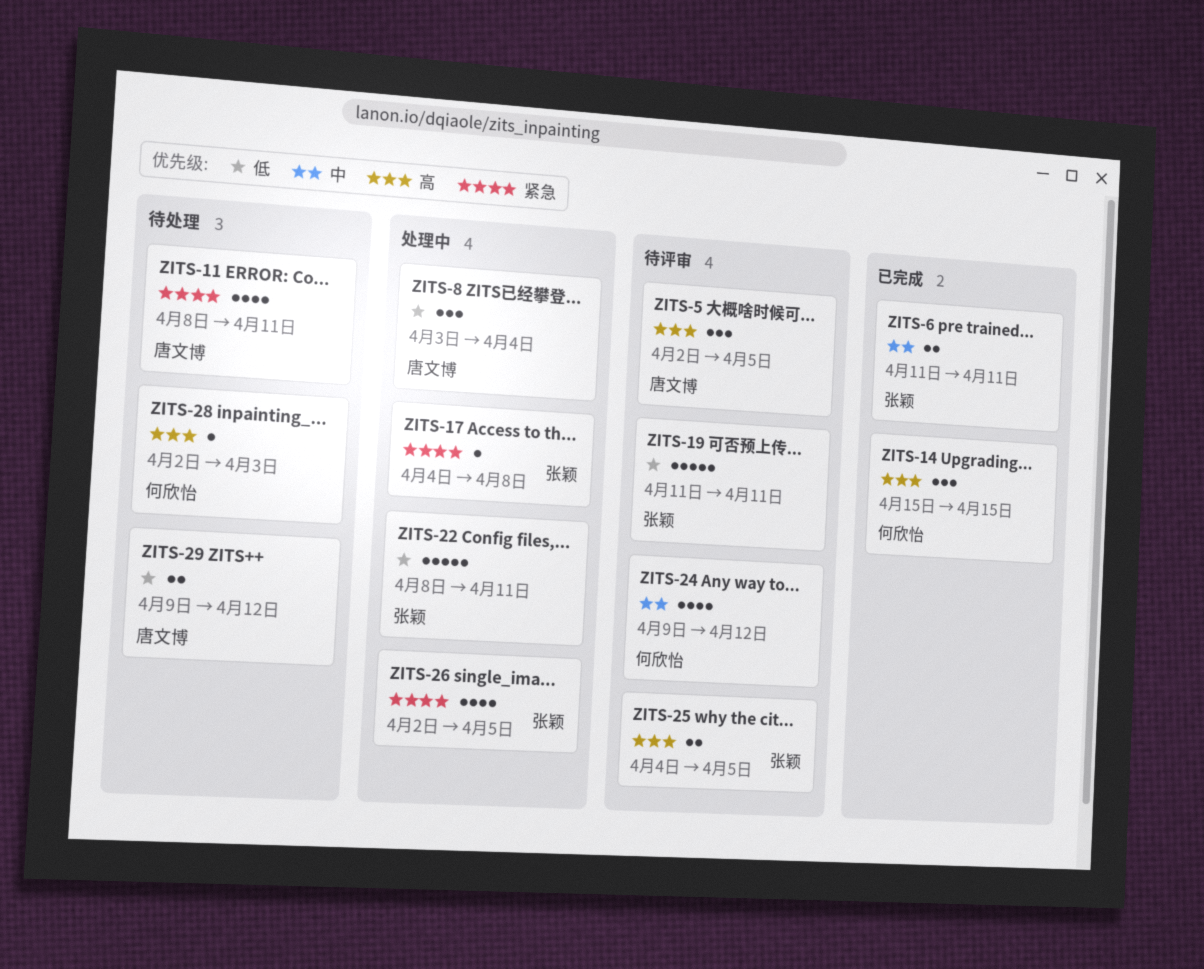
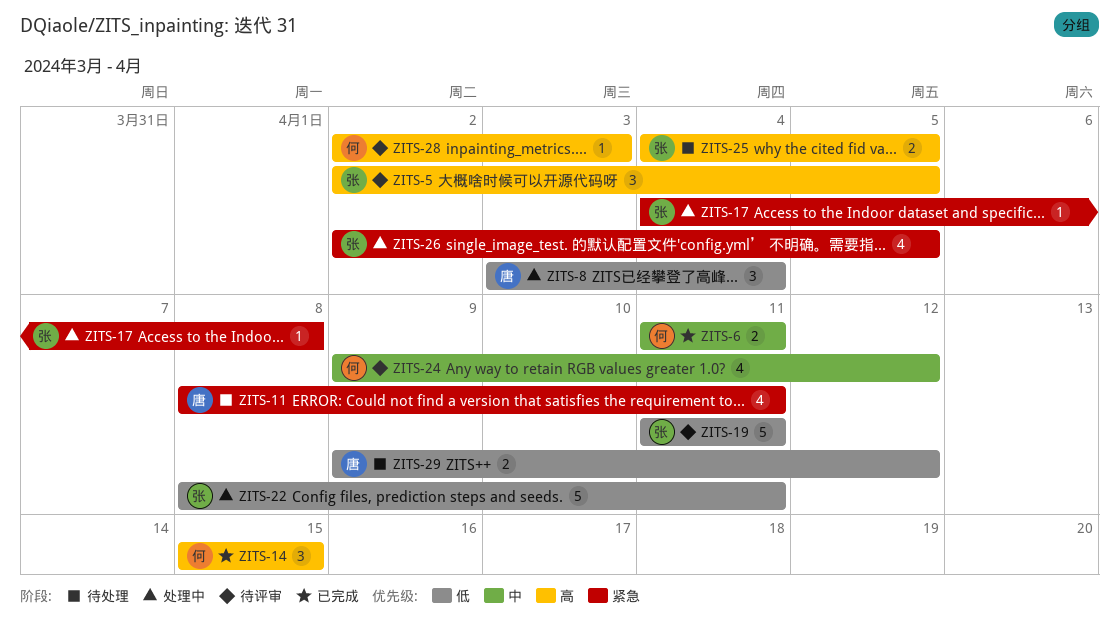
ZITS-5, owner: 唐文博 -> 张颖
ZITS-6, owner: 张颖 -> 何欣怡
ZITS-25, status: 待评审 -> 待处理
ZITS-28, status: 待处理 -> 待评审

